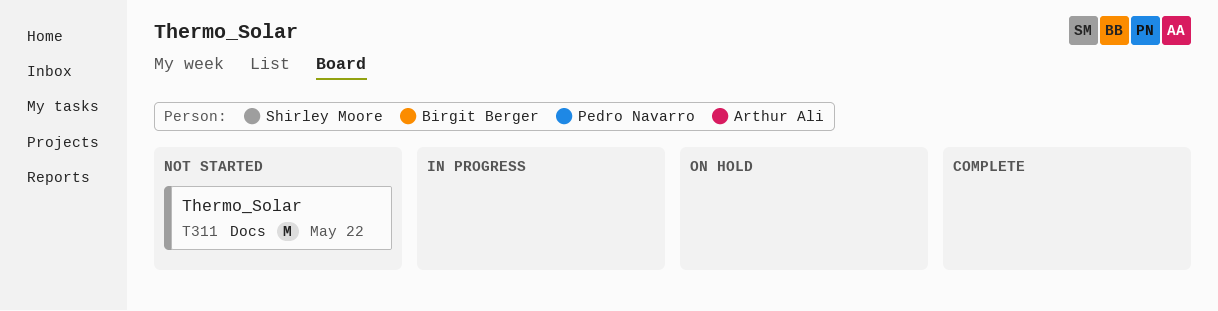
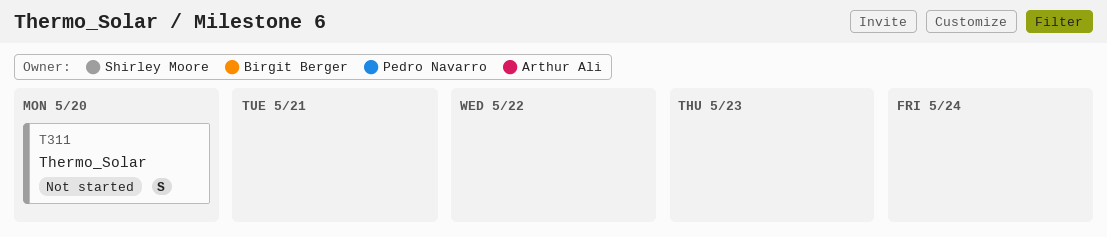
T311, estimate: M -> S
T311, due: May 22 -> May 20

